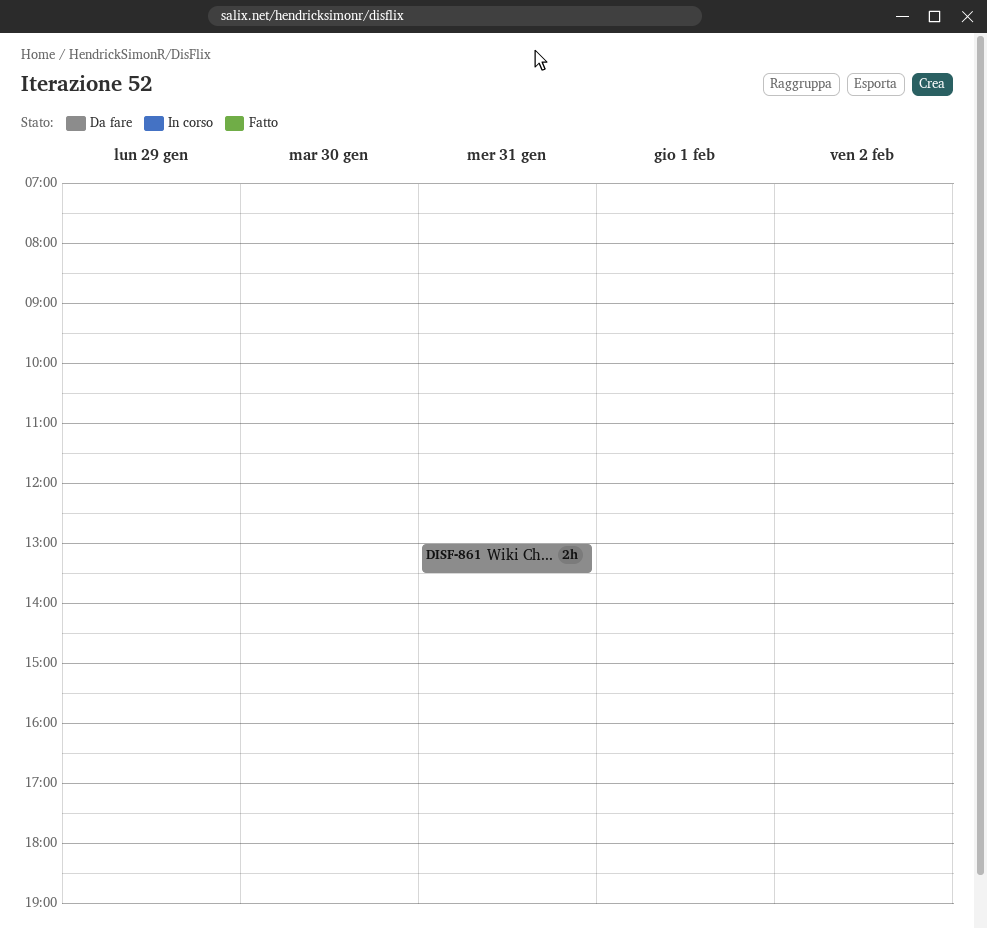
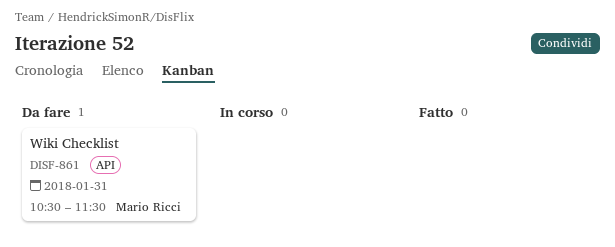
DISF-861, begins: 13:00 -> 10:30
DISF-861, ends: 13:30 -> 11:30

